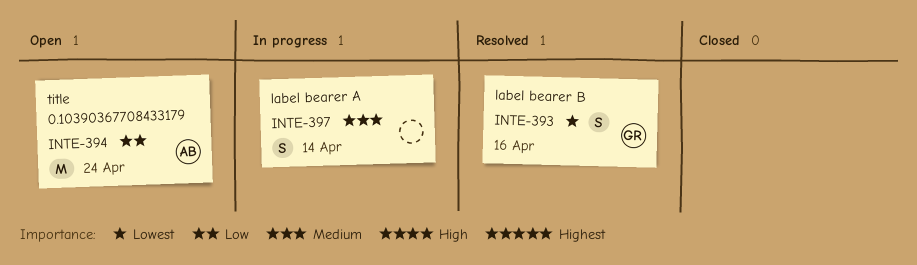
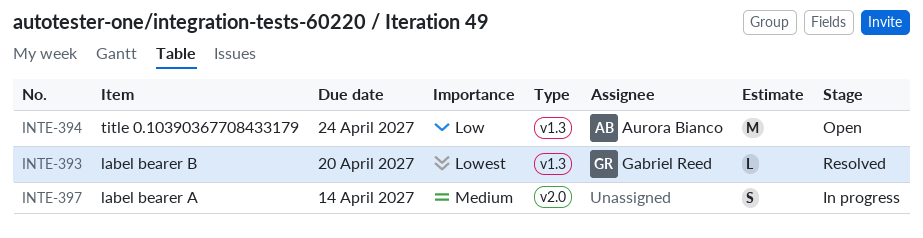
INTE-393, estimate: S -> L
INTE-393, due: Apr 16 -> Apr 20

